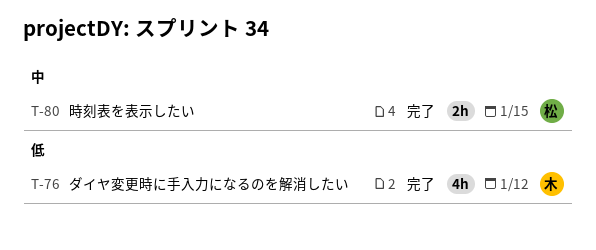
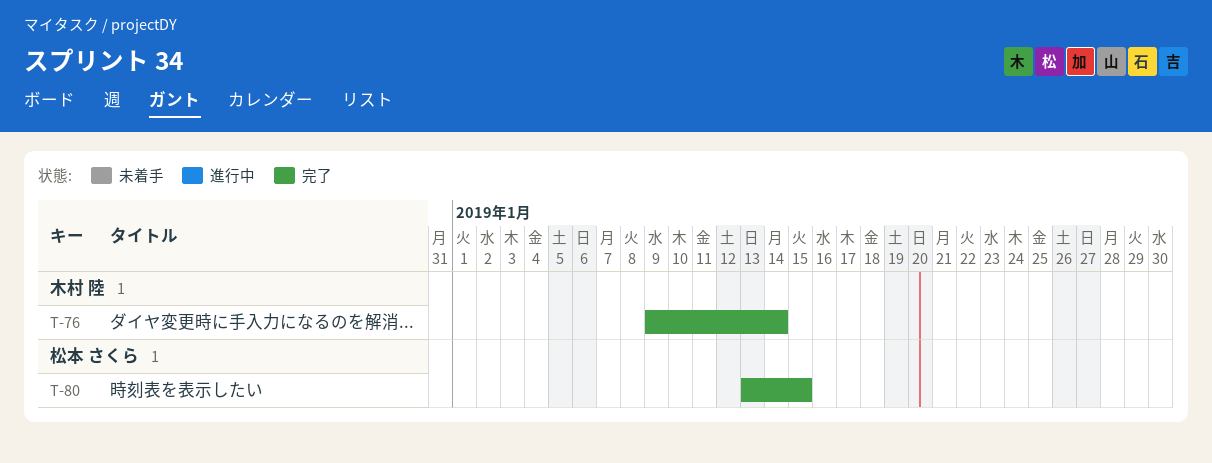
T-76, due: Jan 12 -> Jan 14

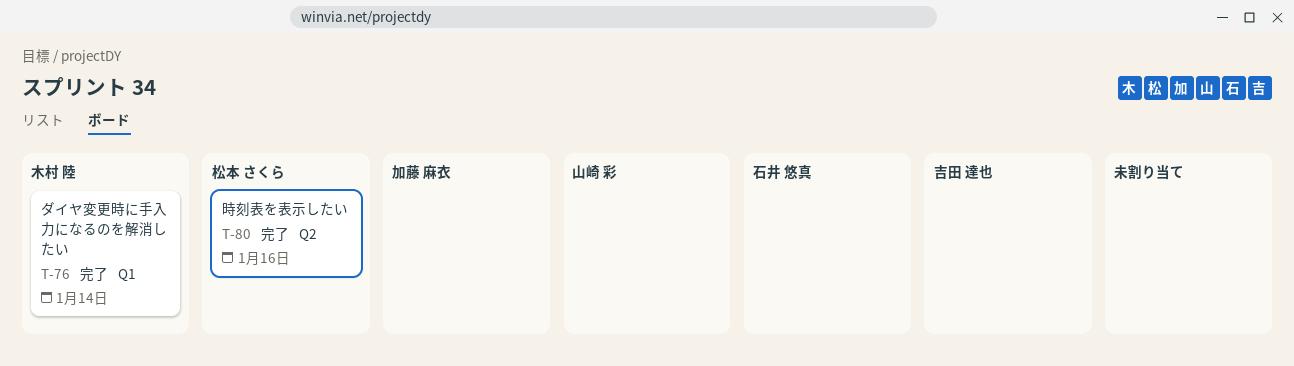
T-80, due: Jan 15 -> Jan 16

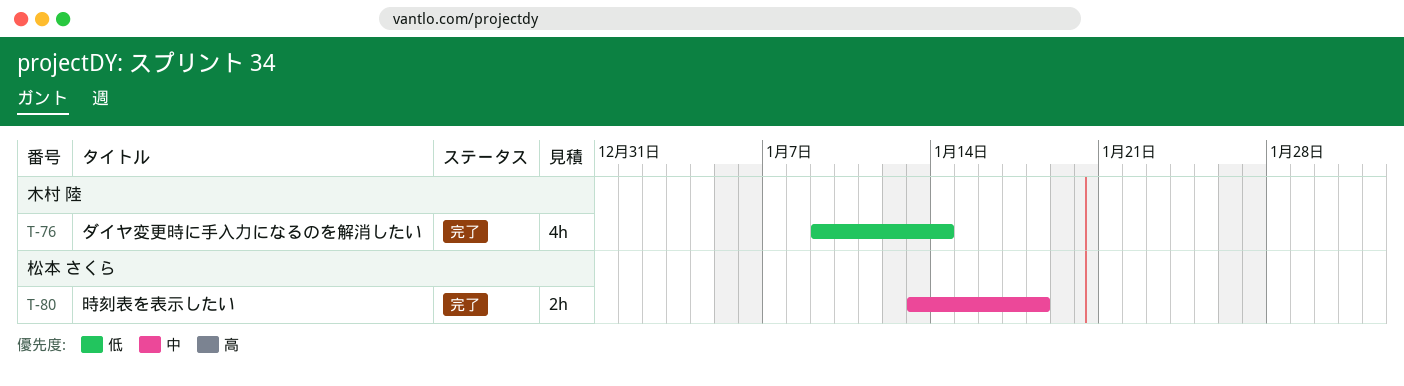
T-80, due: Jan 16 -> Jan 18

